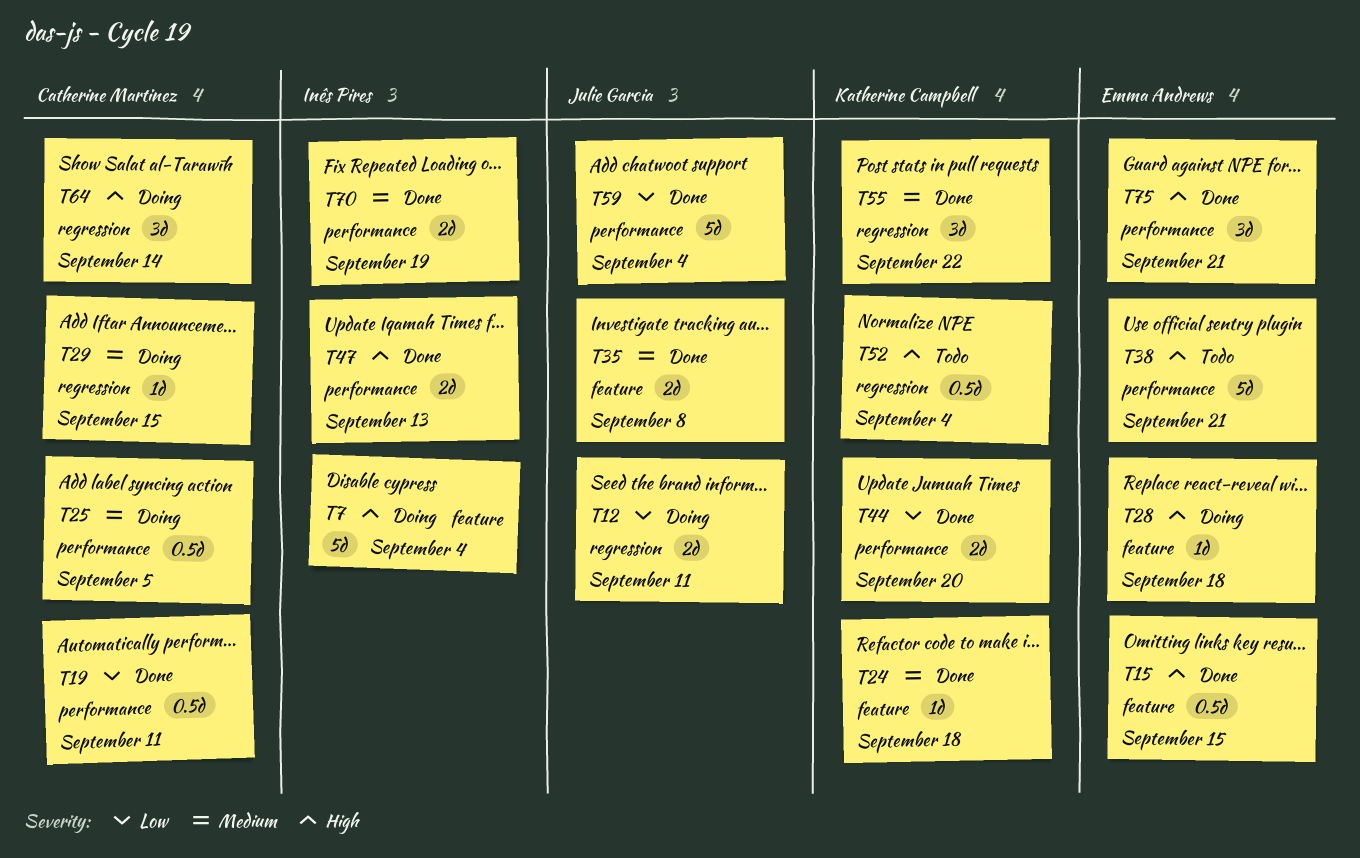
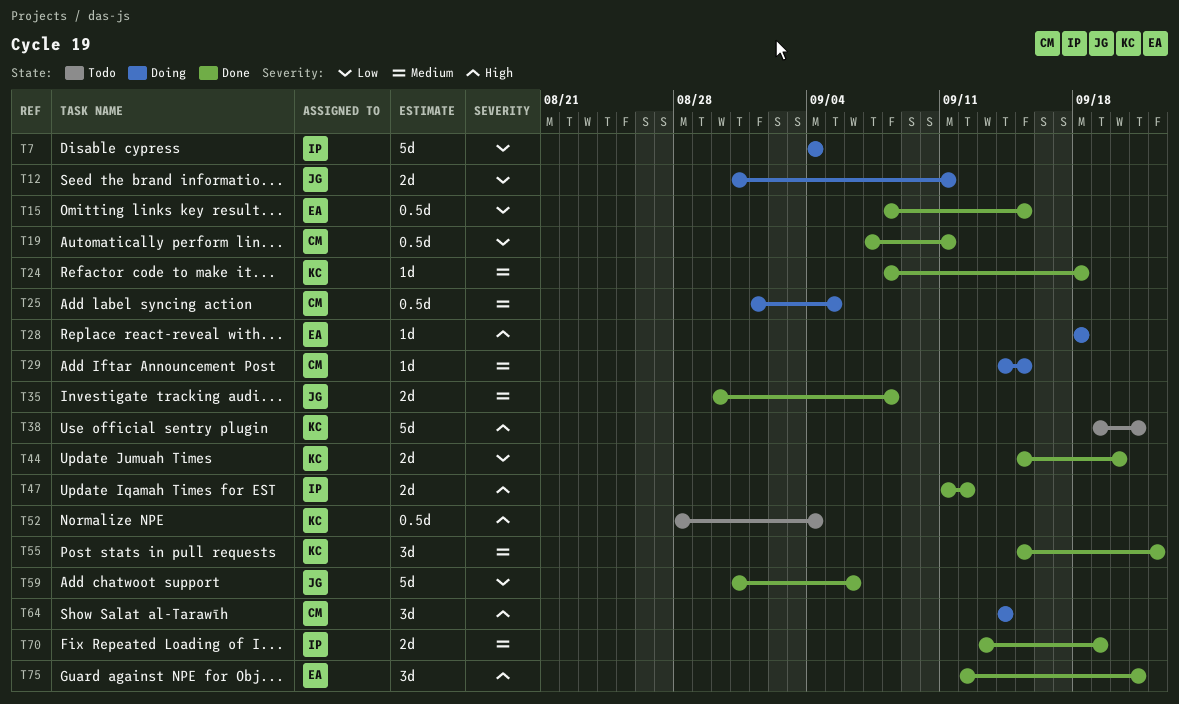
T7, priority: High -> Low
T15, priority: High -> Low
T38, owner: Emma Andrews -> Katherine Campbell
T47, due: Sep 13 -> Sep 12
T59, due: Sep 4 -> Sep 6

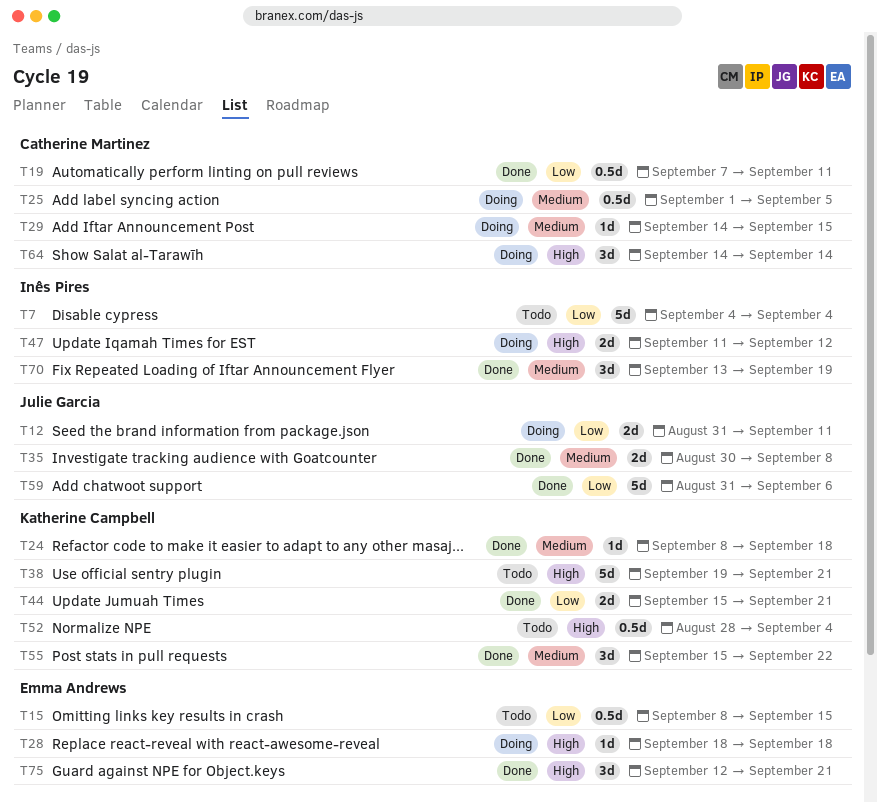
T7, status: Doing -> Todo
T15, status: Done -> Todo
T44, due: Sep 20 -> Sep 21
T47, status: Done -> Doing
T70, estimate: 2d -> 3d

